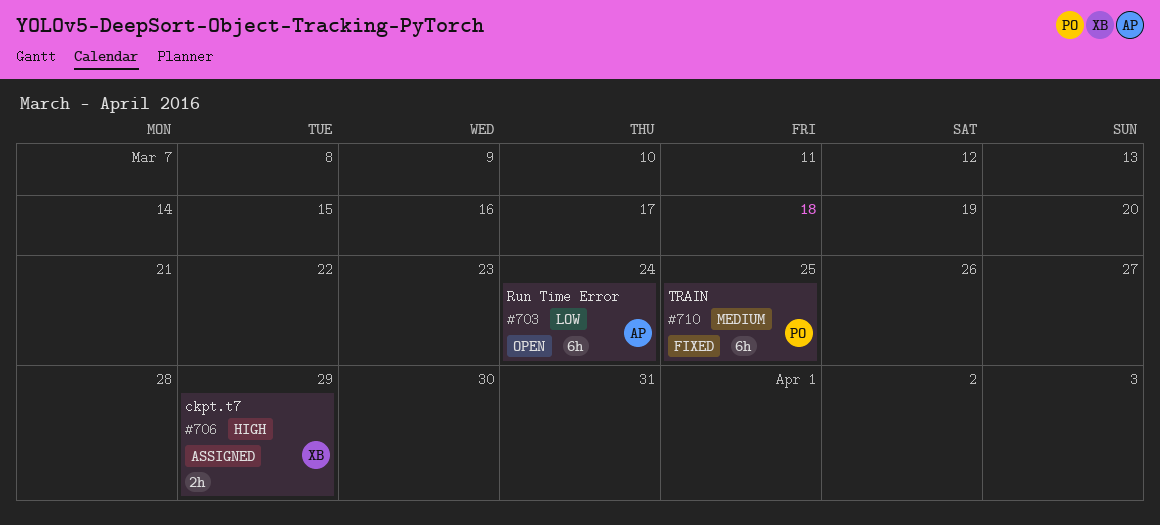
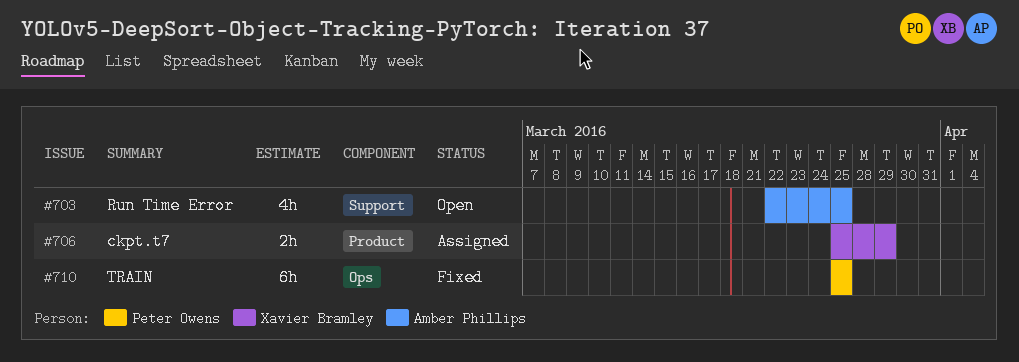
#703, estimate: 6h -> 4h
#703, due: Mar 24 -> Mar 25

